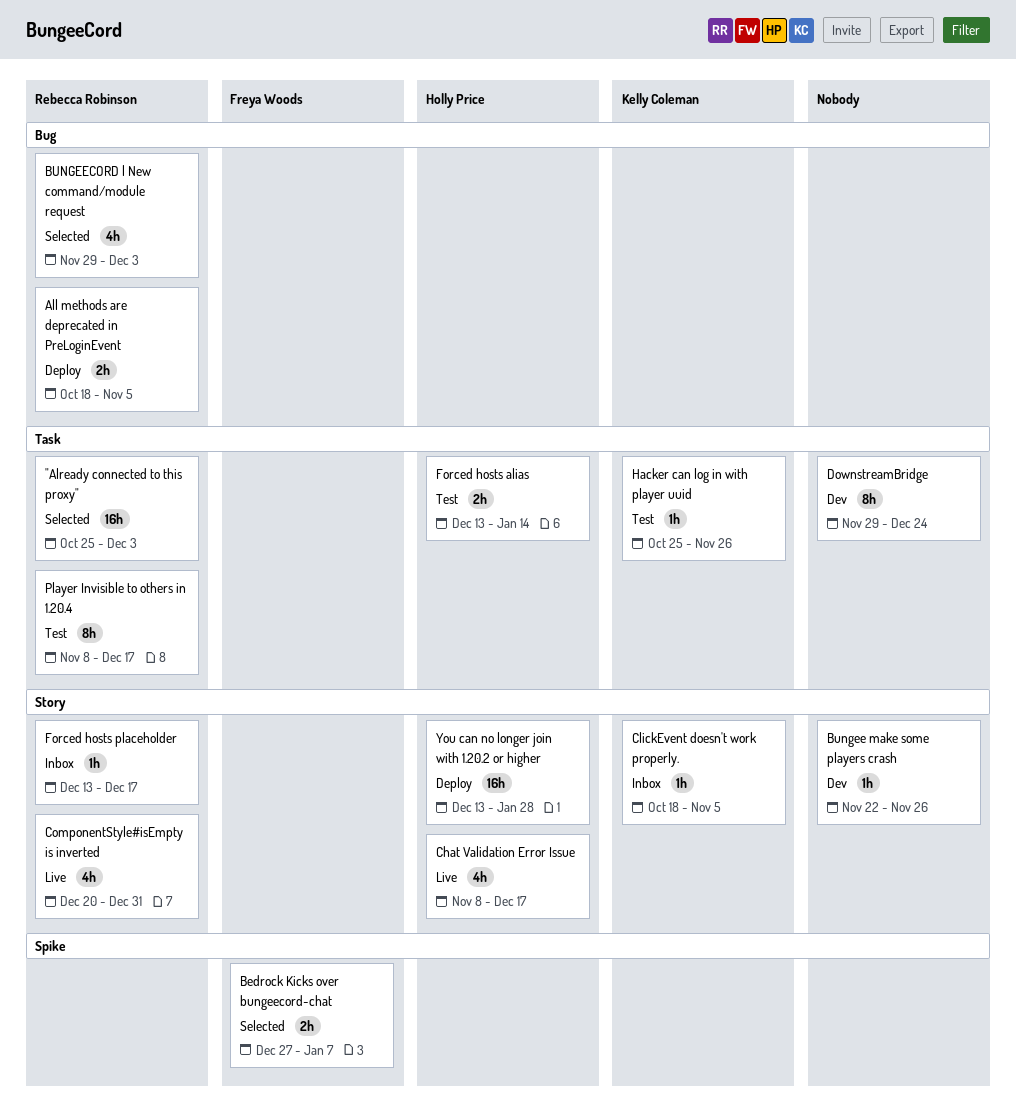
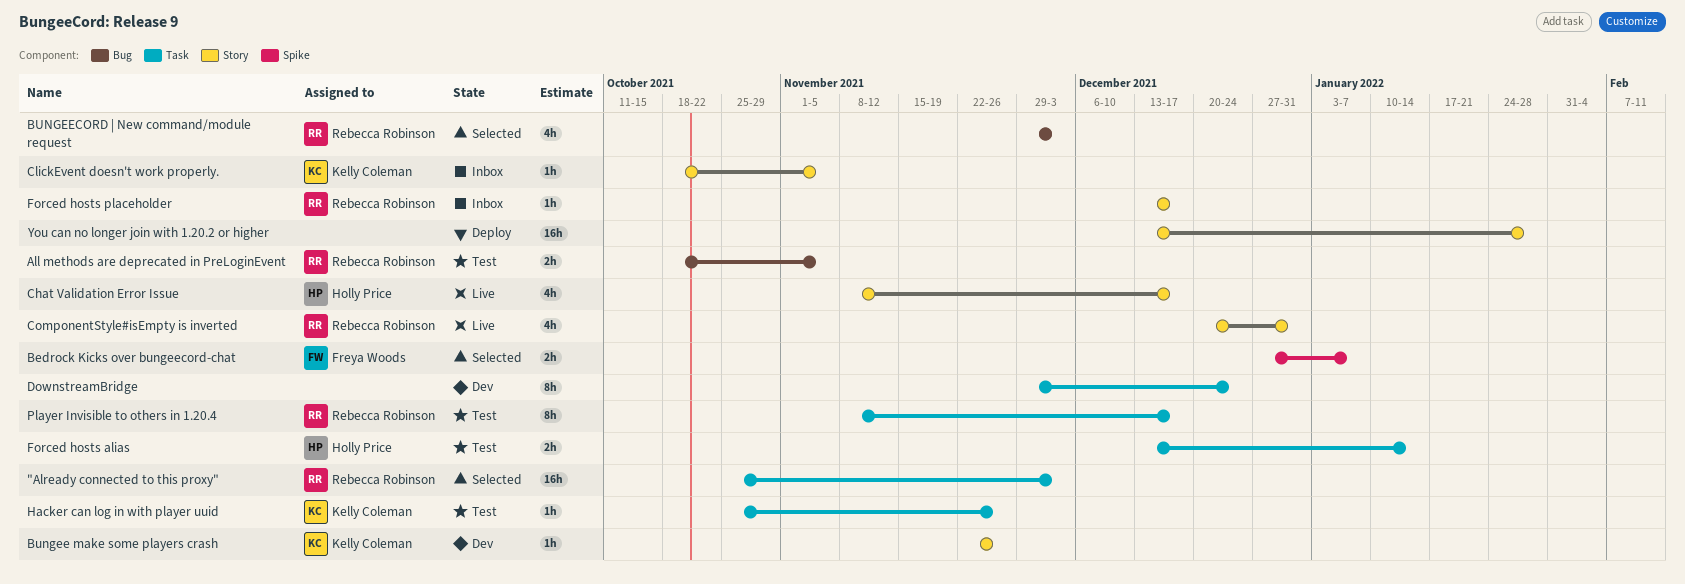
All methods are deprecated in PreLoginEvent, status: Deploy -> Test
Bungee make some players crash, owner: none -> Kelly Coleman
You can no longer join with 1.20.2 or higher, owner: Holly Price -> none

